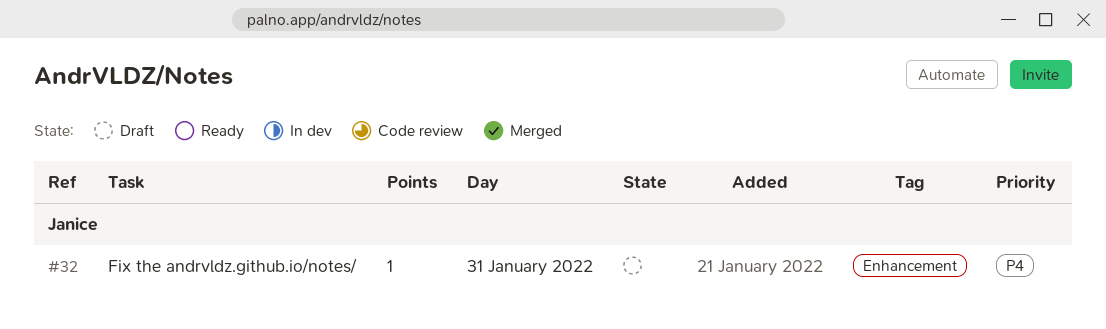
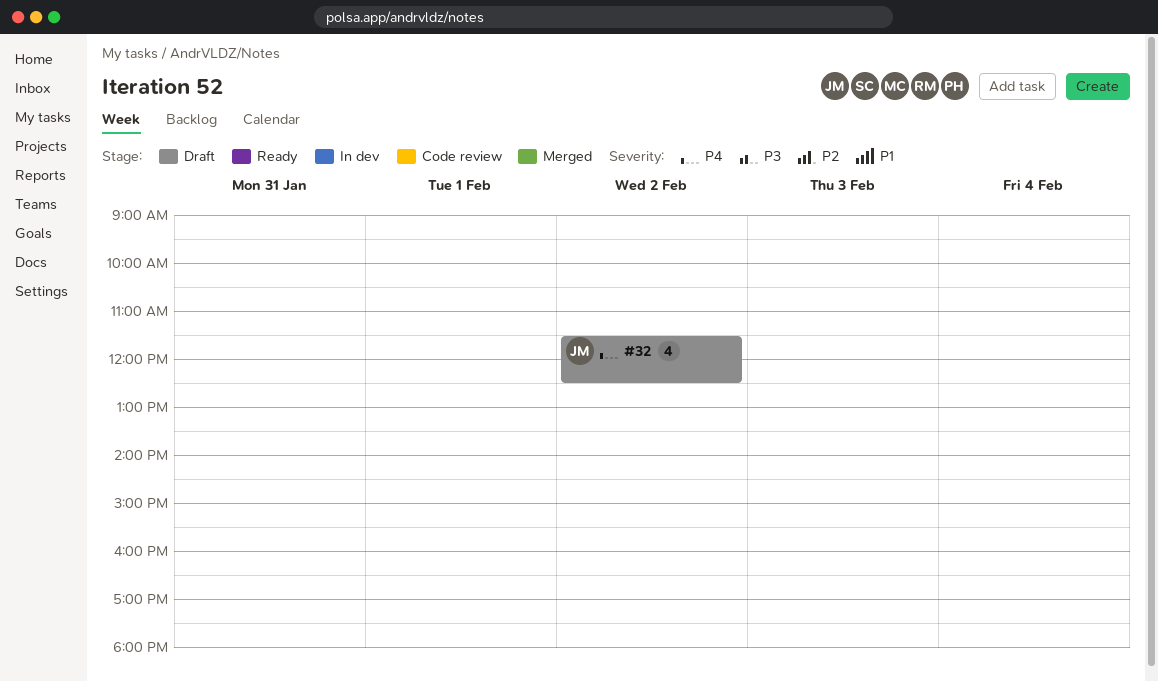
#32, estimate: 1 -> 4
#32, day: Jan 31 -> Feb 2

